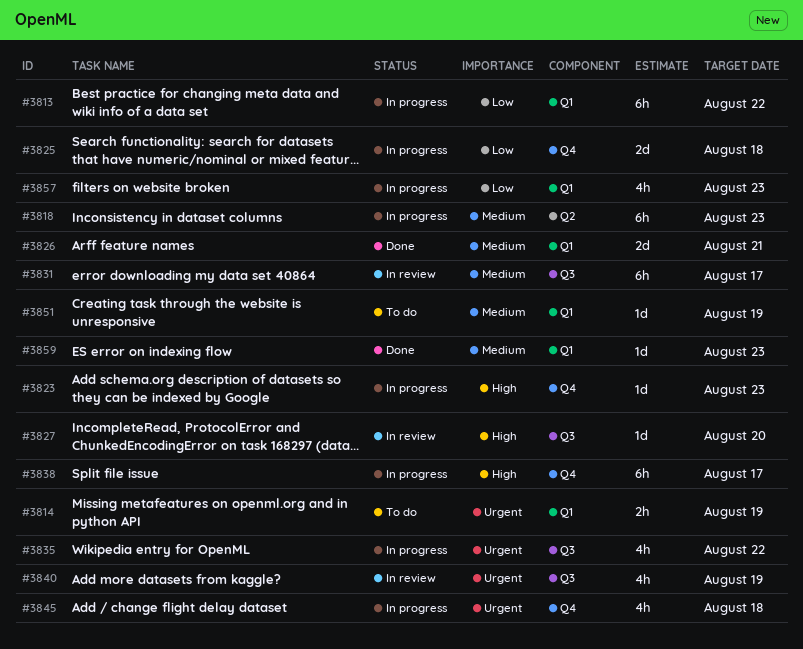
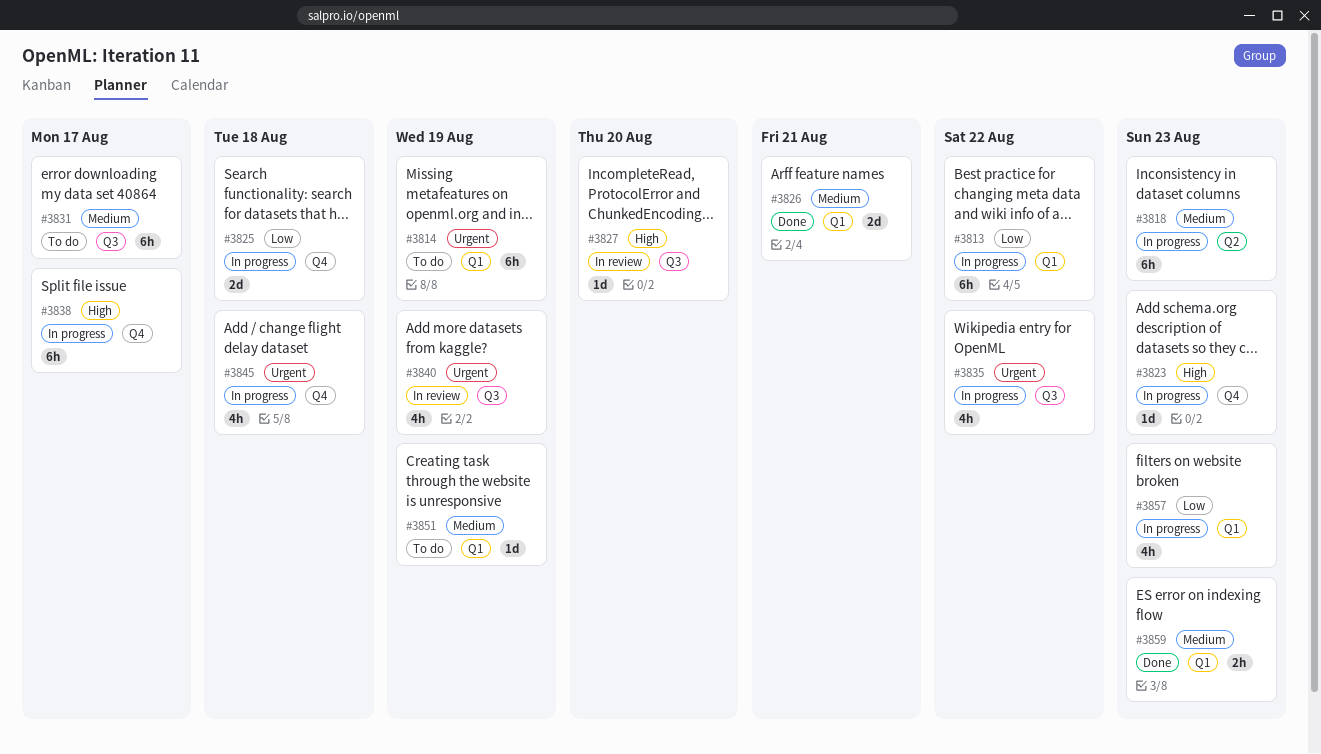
#3814, estimate: 2h -> 6h
#3831, status: In review -> To do
#3859, estimate: 1d -> 2h

